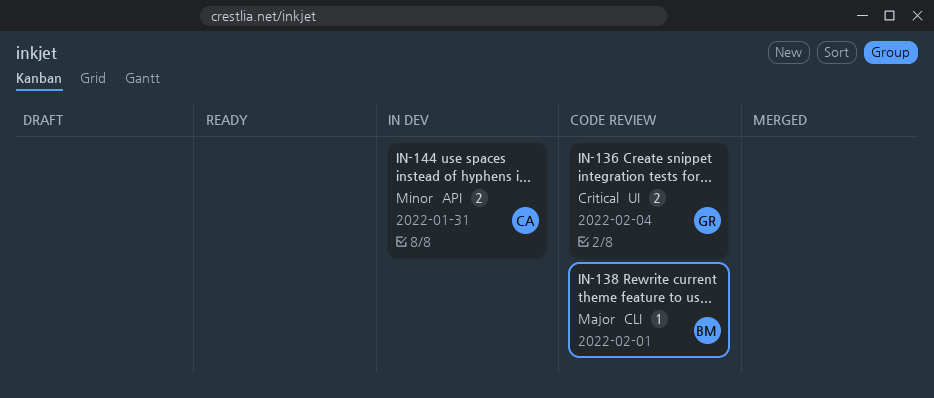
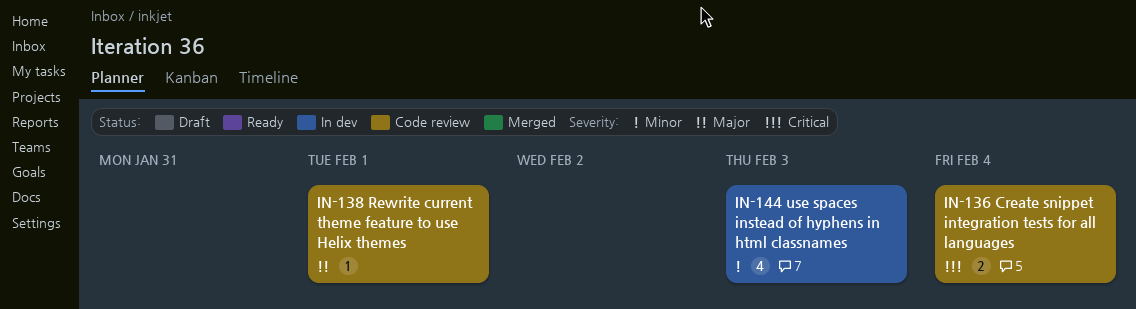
IN-144, estimate: 2 -> 4
IN-144, due: Jan 31 -> Feb 3

